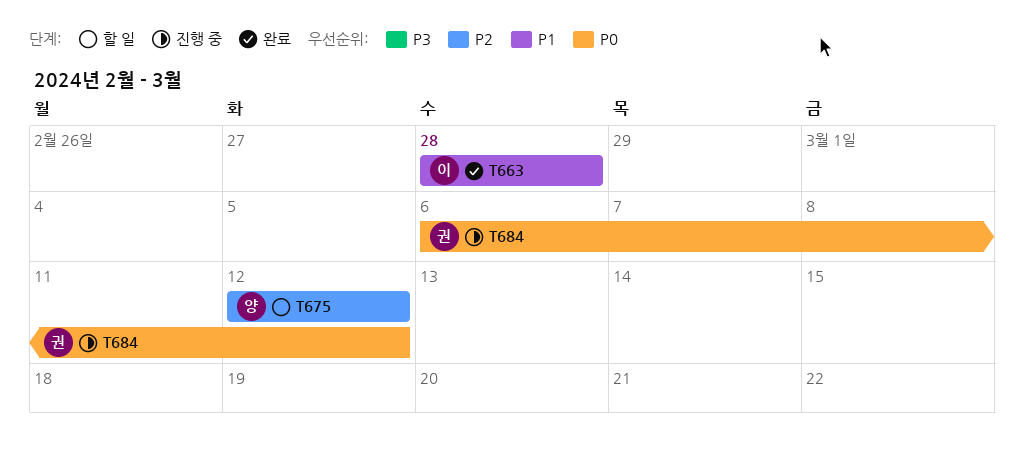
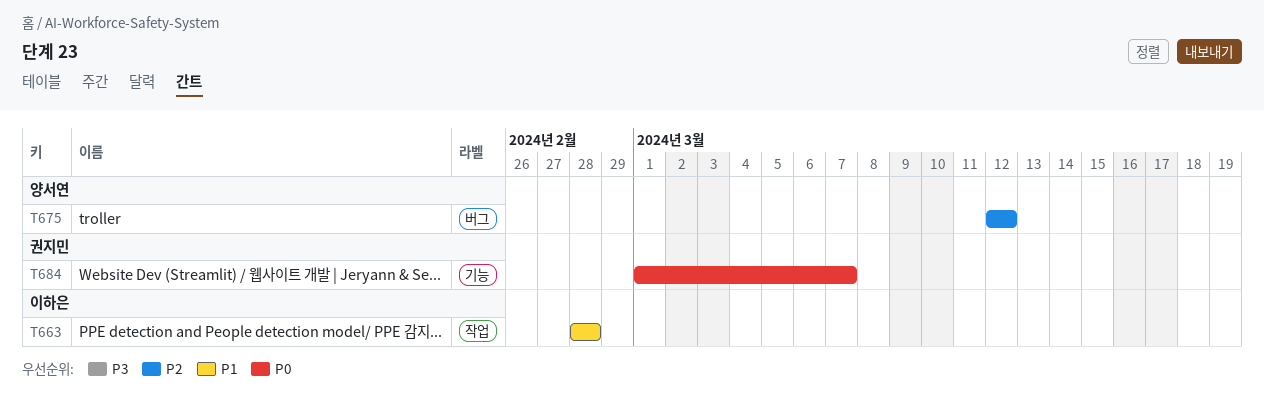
T684, start: Mar 6 -> Mar 1
T684, due: Mar 12 -> Mar 7

